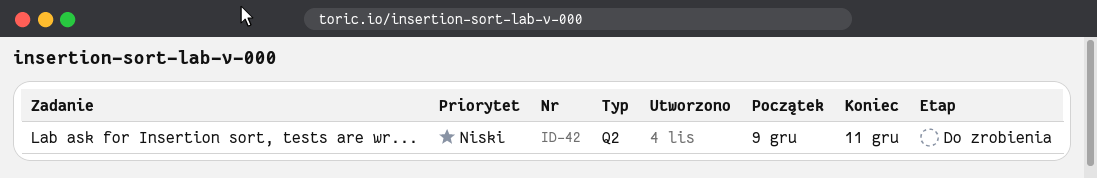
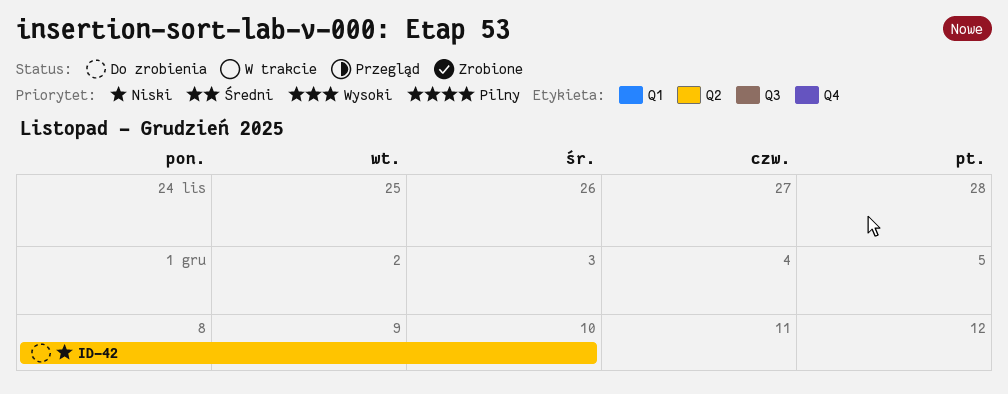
ID-42, start: Dec 9 -> Dec 8
ID-42, due: Dec 11 -> Dec 10

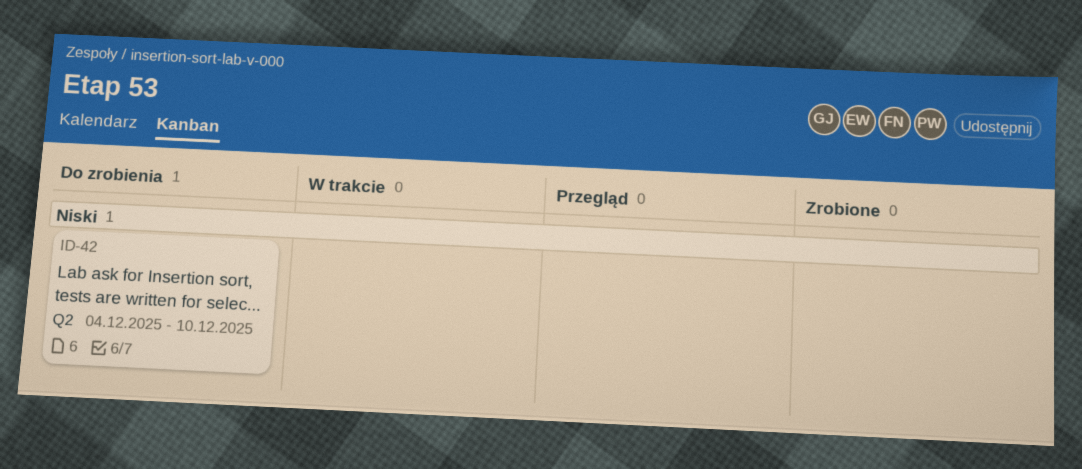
ID-42, start: Dec 8 -> Dec 4

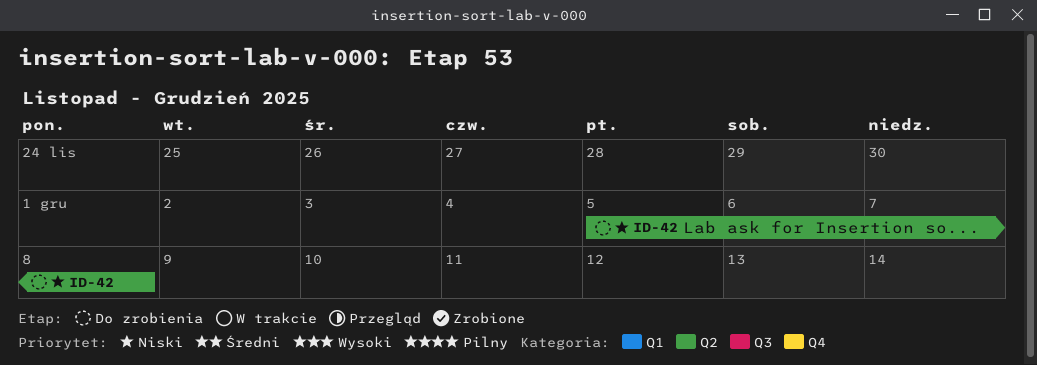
ID-42, start: Dec 4 -> Dec 5
ID-42, due: Dec 10 -> Dec 8

